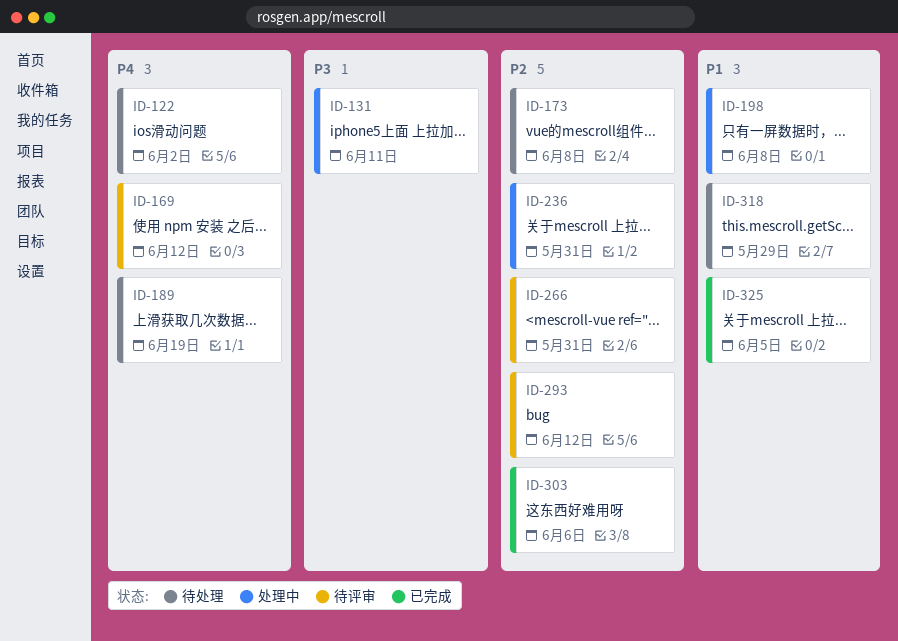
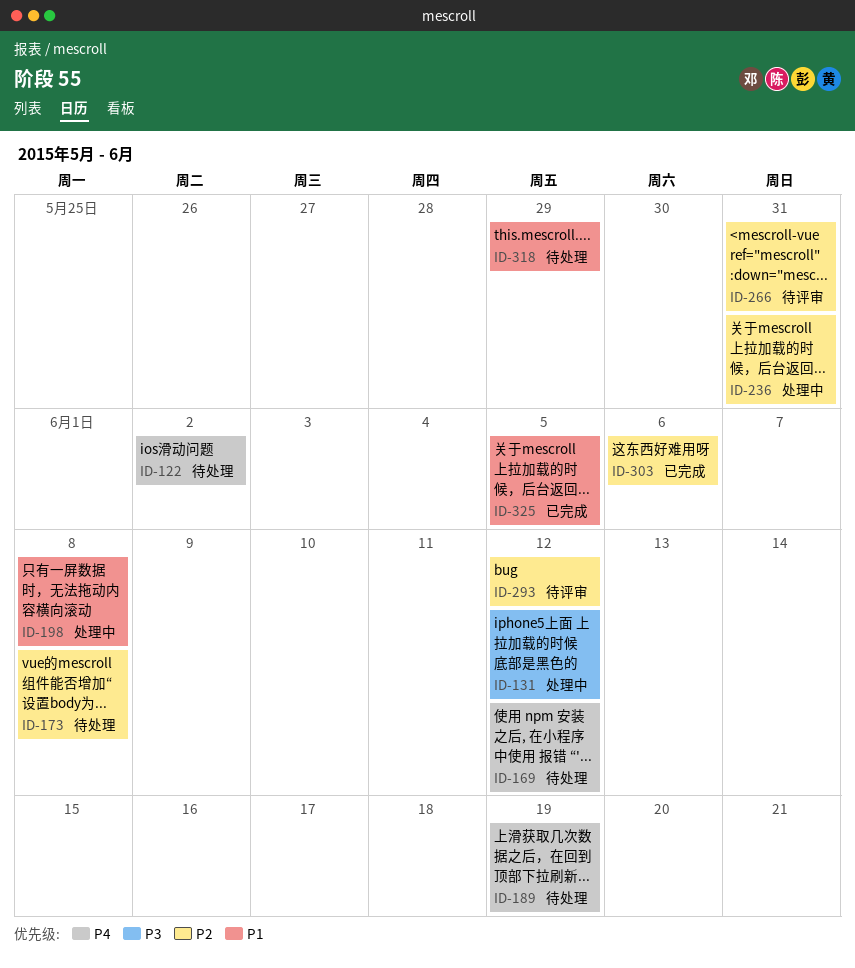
ID-131, due: Jun 11 -> Jun 12
ID-169, status: 待评审 -> 待处理

